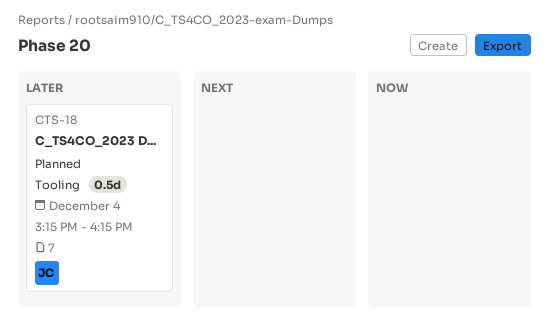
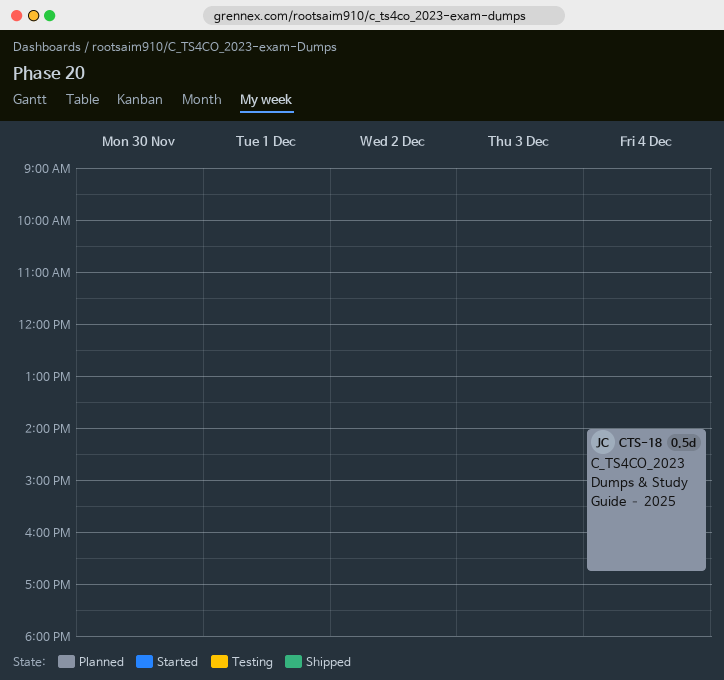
CTS-18, begins: 15:15 -> 14:00
CTS-18, ends: 16:15 -> 16:45

